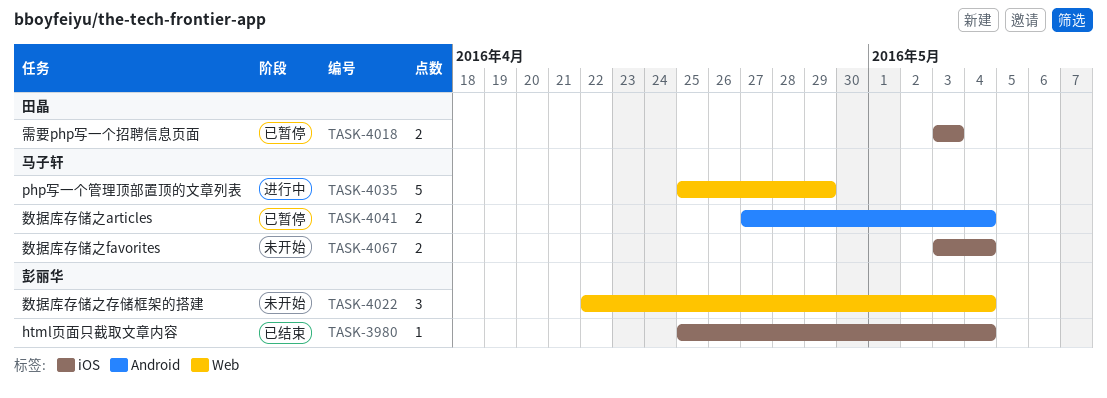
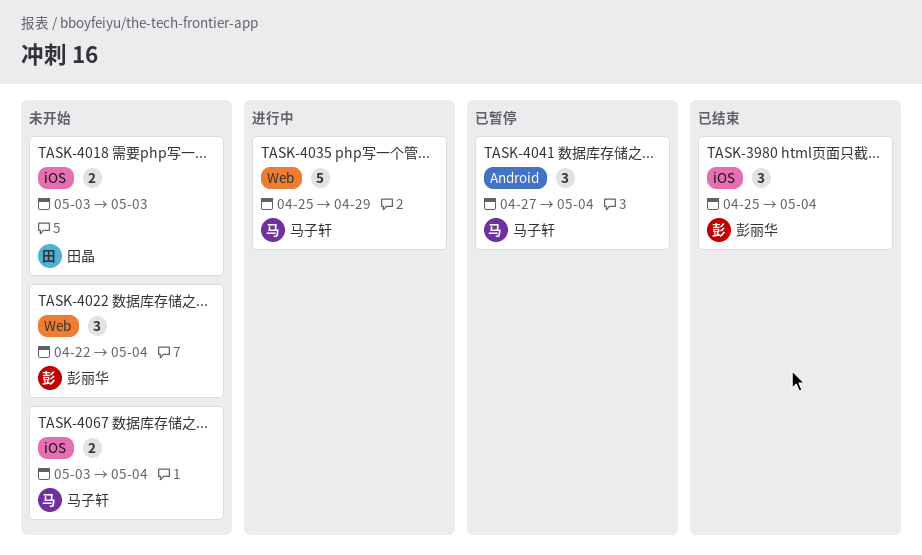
TASK-3980, estimate: 1 -> 3
TASK-4018, status: 已暂停 -> 未开始
TASK-4041, estimate: 2 -> 3

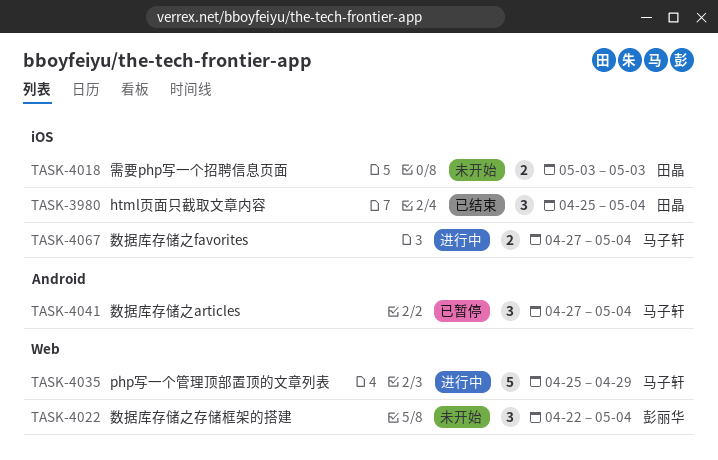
TASK-3980, owner: 彭丽华 -> 田晶
TASK-4067, status: 未开始 -> 进行中
TASK-4067, start: May 3 -> Apr 27

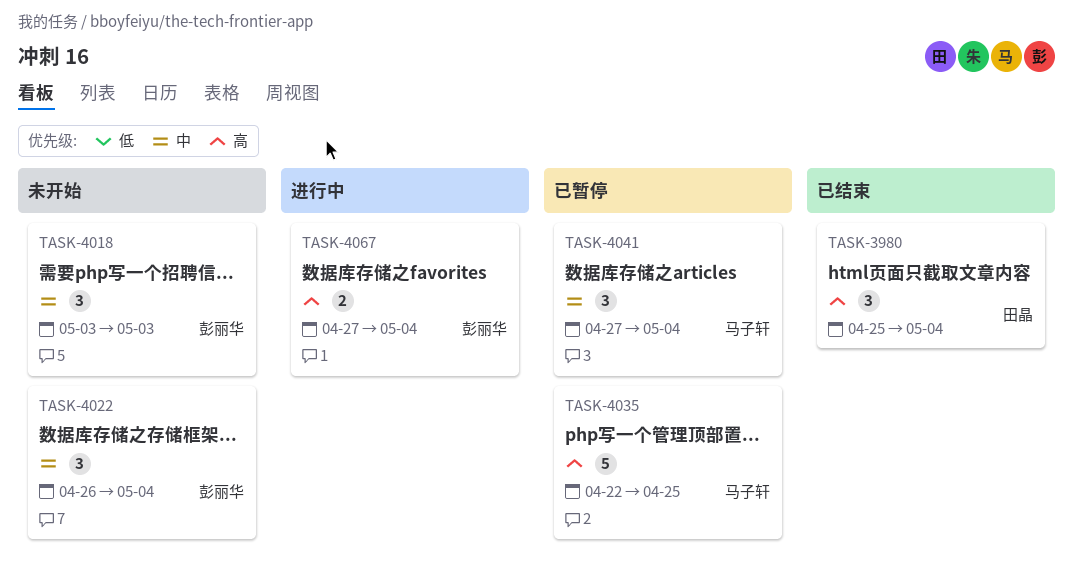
TASK-4018, owner: 田晶 -> 彭丽华
TASK-4018, estimate: 2 -> 3
TASK-4022, start: Apr 22 -> Apr 26
TASK-4035, status: 进行中 -> 已暂停
TASK-4035, start: Apr 25 -> Apr 22
TASK-4035, due: Apr 29 -> Apr 25
TASK-4067, owner: 马子轩 -> 彭丽华

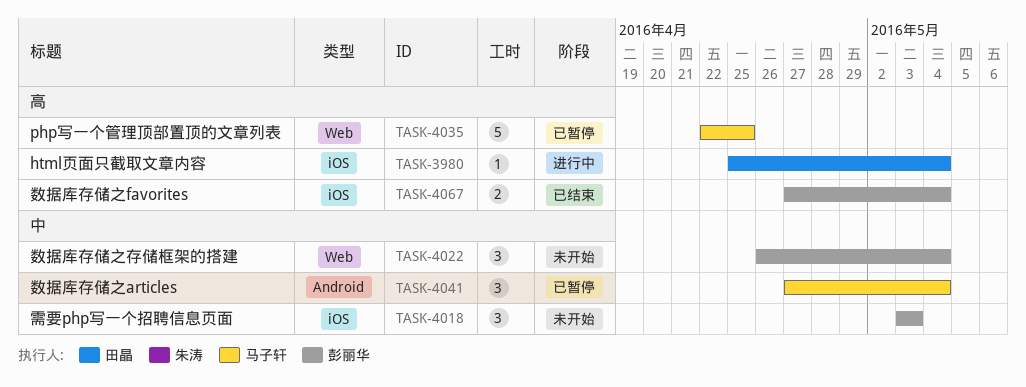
TASK-3980, status: 已结束 -> 进行中
TASK-3980, estimate: 3 -> 1
TASK-4067, status: 进行中 -> 已结束

